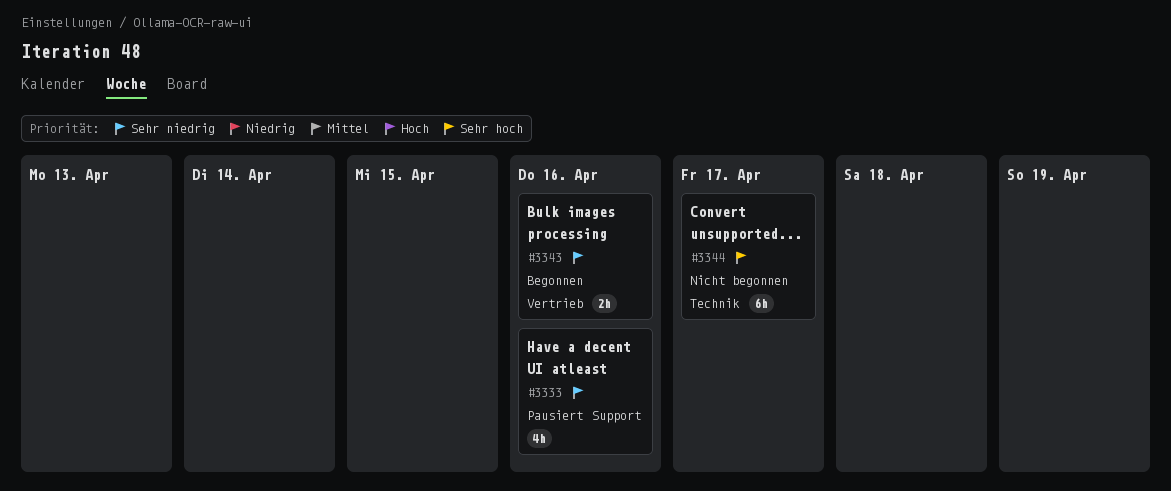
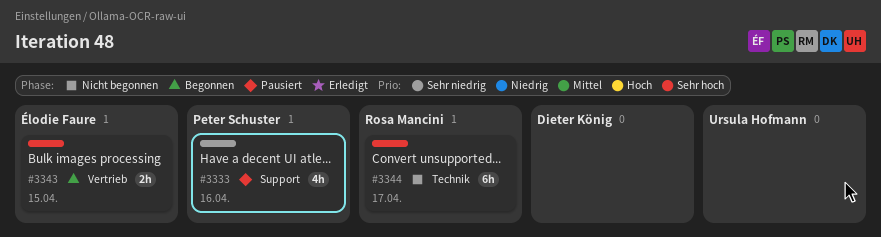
#3343, priority: Sehr niedrig -> Sehr hoch
#3343, due: Apr 16 -> Apr 15

